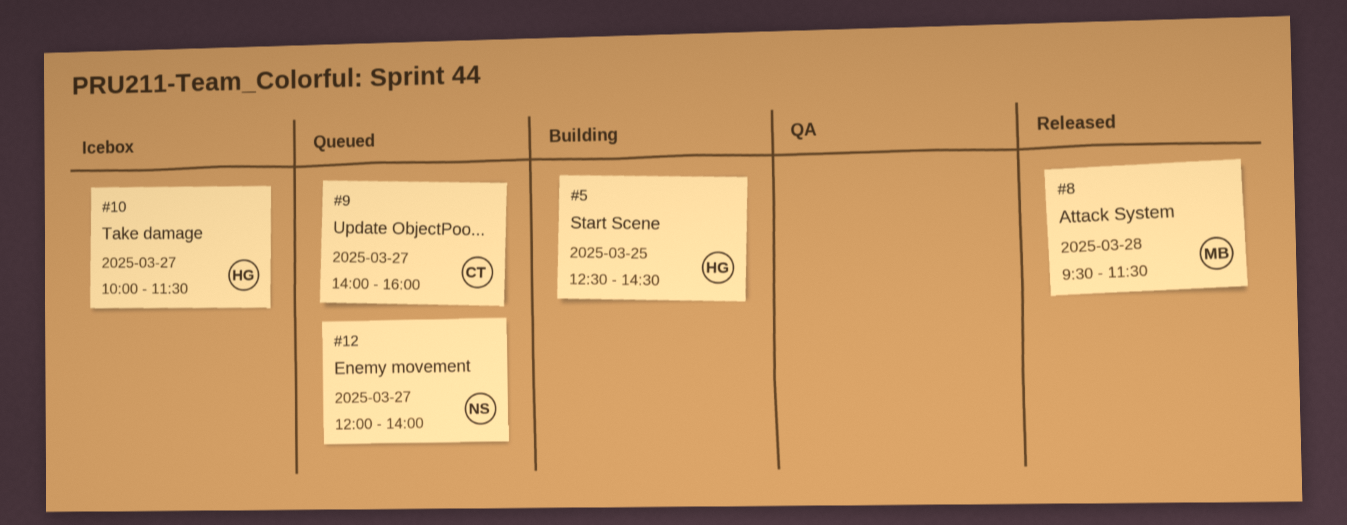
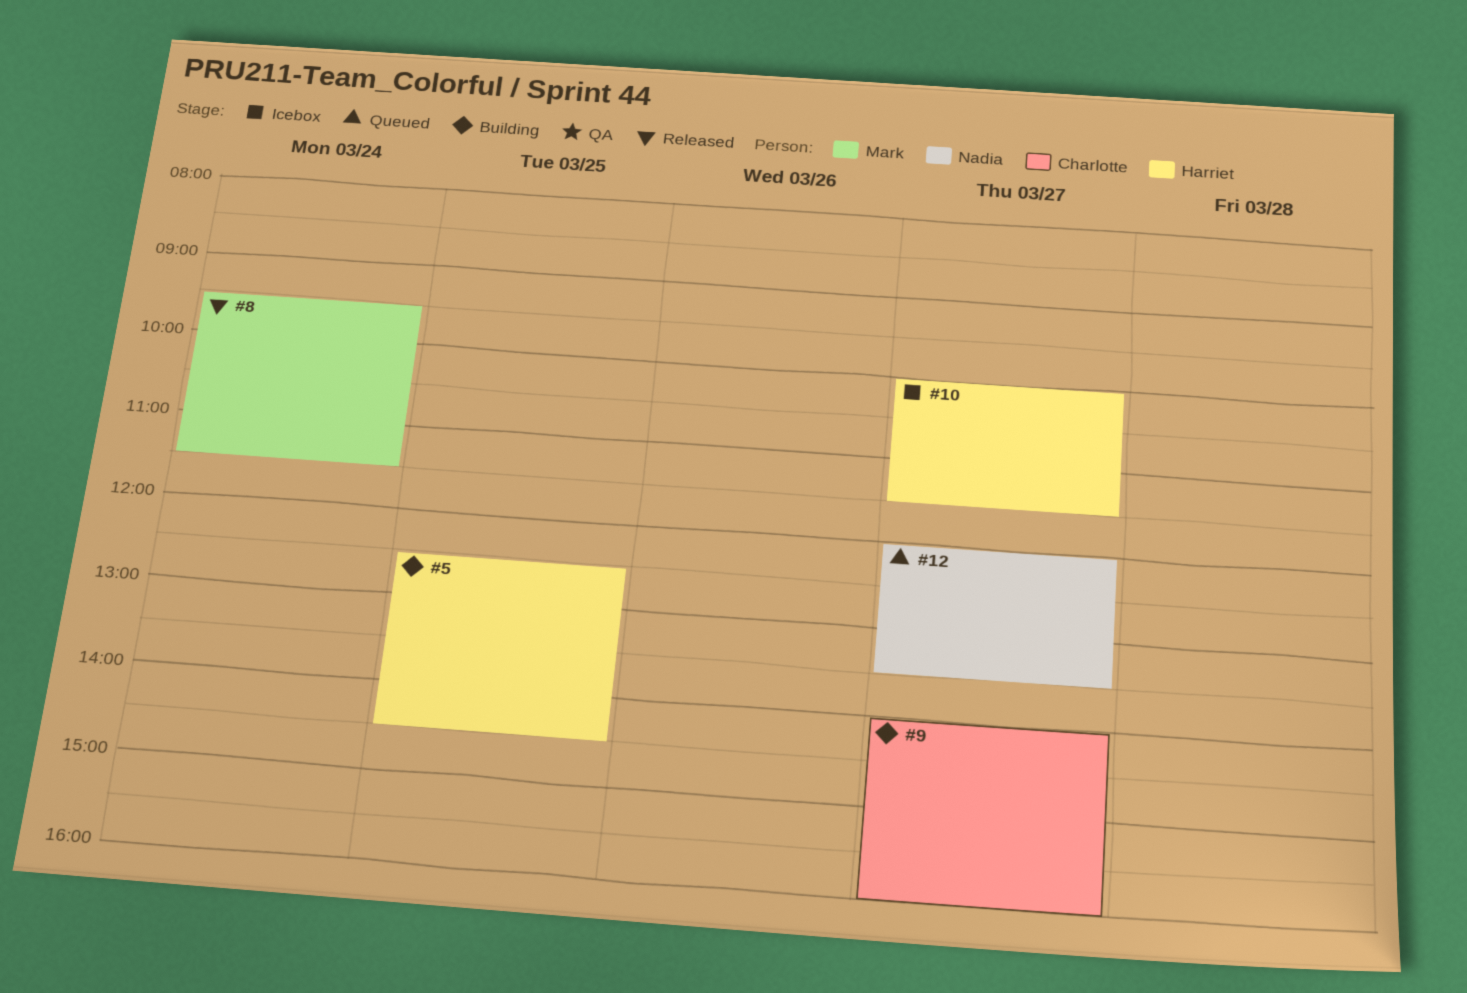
#8, day: Mar 28 -> Mar 24
#9, status: Queued -> Building
#12, ends: 14:00 -> 13:30

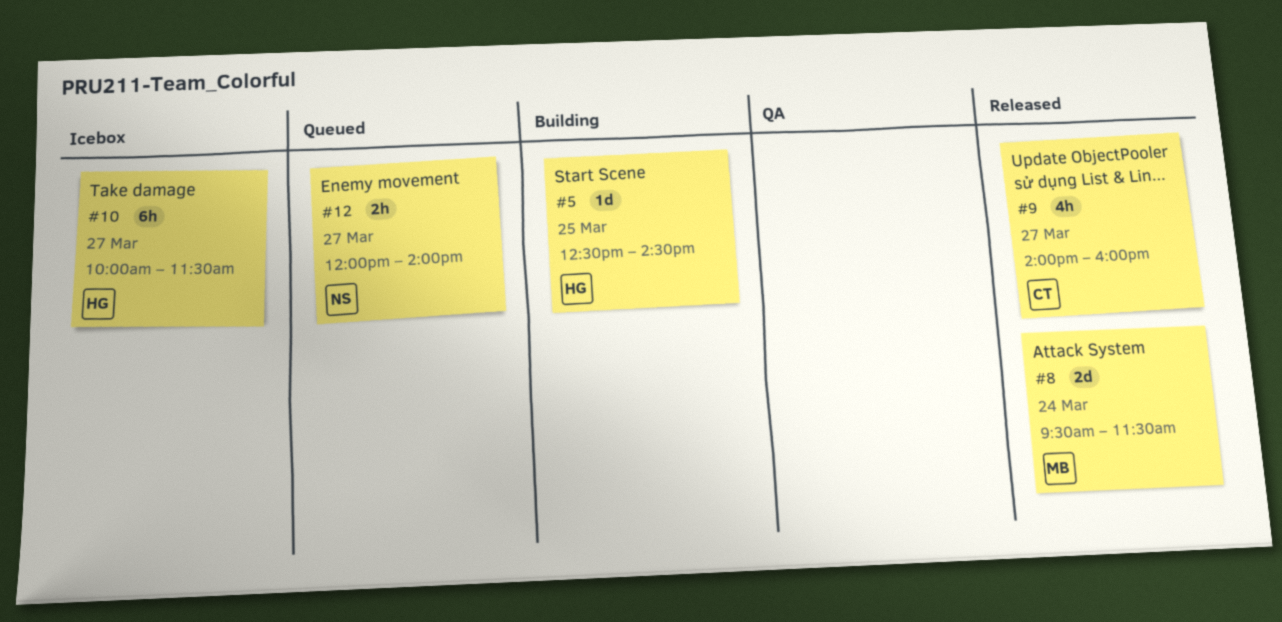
#9, status: Building -> Released
#12, ends: 13:30 -> 14:00

